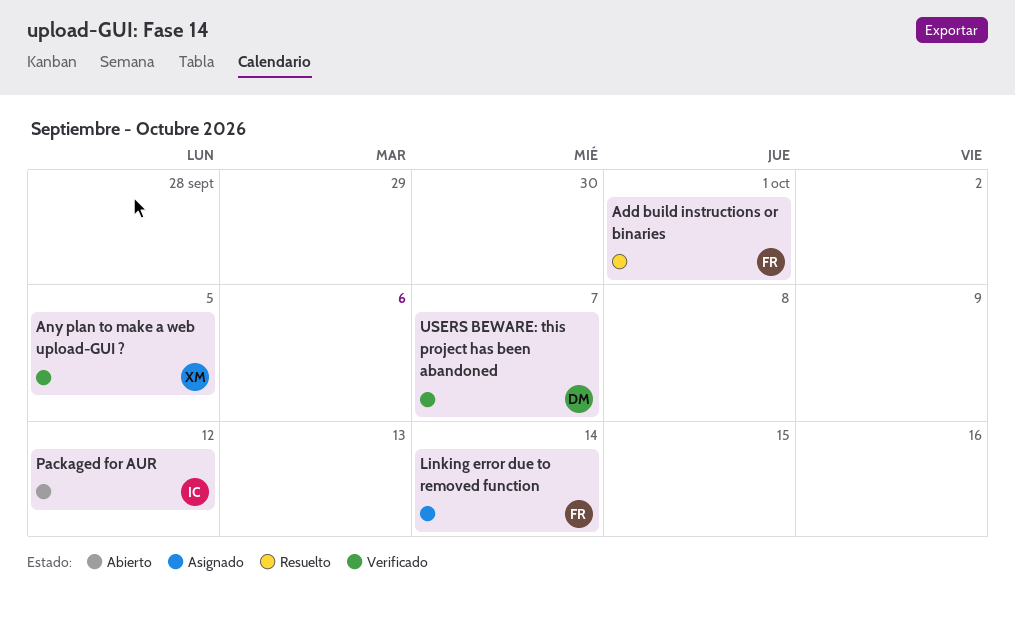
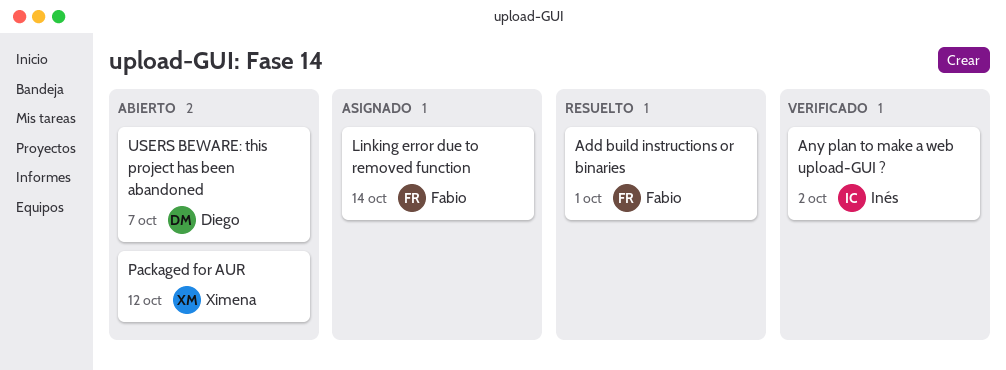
Any plan to make a web upload-GUI ?, owner: Ximena -> Inés
Any plan to make a web upload-GUI ?, due: Oct 5 -> Oct 2
Packaged for AUR, owner: Inés -> Ximena
USERS BEWARE: this project has been abandoned, status: Verificado -> Abierto

